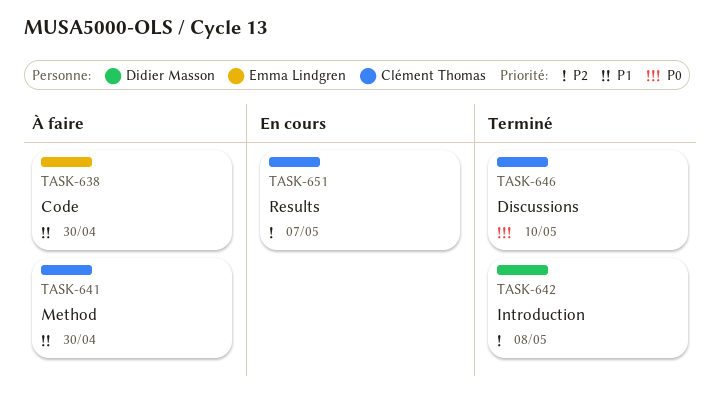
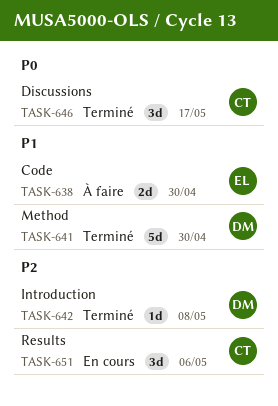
TASK-641, status: À faire -> Terminé
TASK-641, owner: Clément Thomas -> Didier Masson
TASK-646, due: May 10 -> May 17
TASK-651, due: May 7 -> May 6

